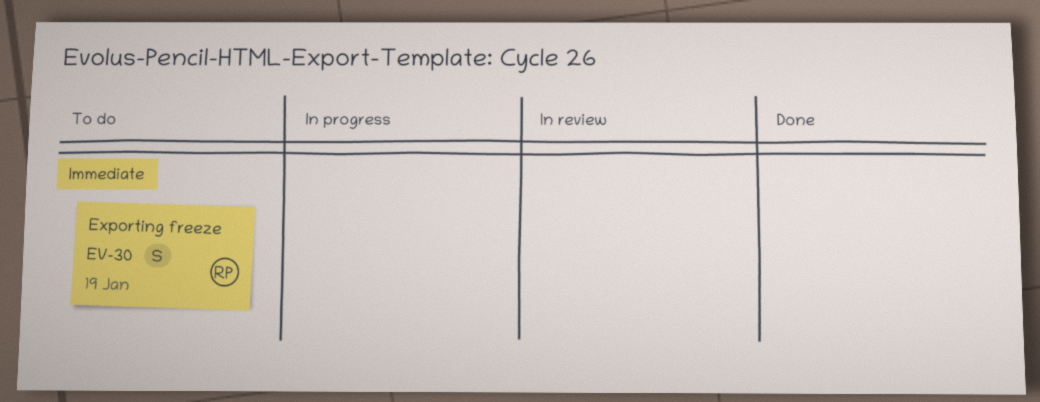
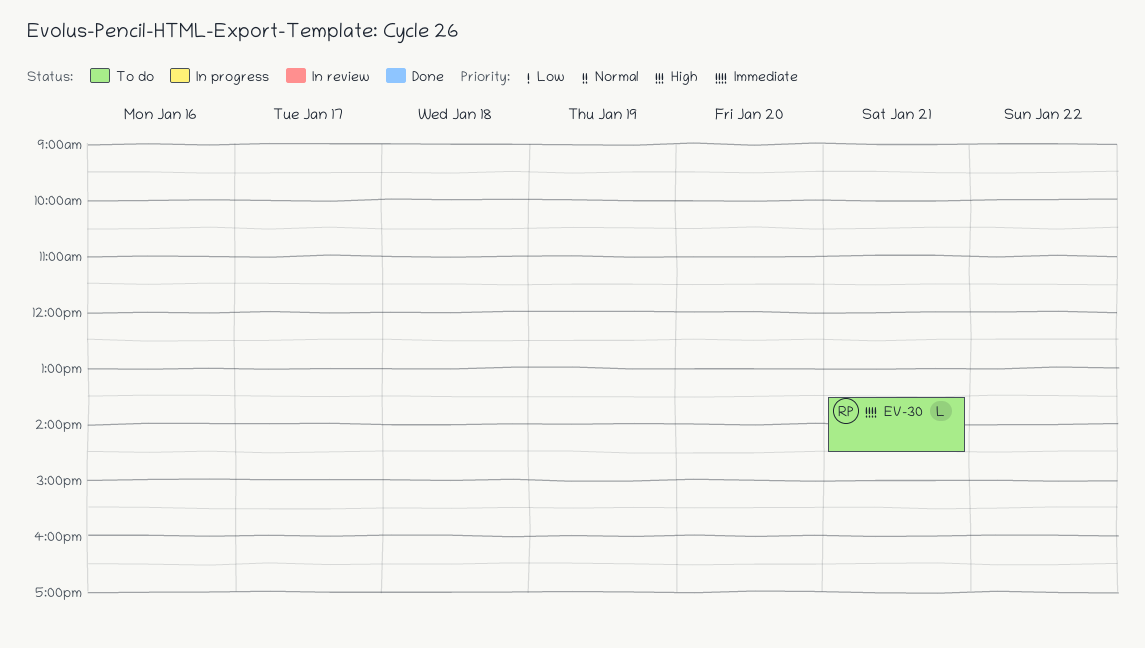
EV-30, estimate: S -> L
EV-30, day: Jan 19 -> Jan 21

